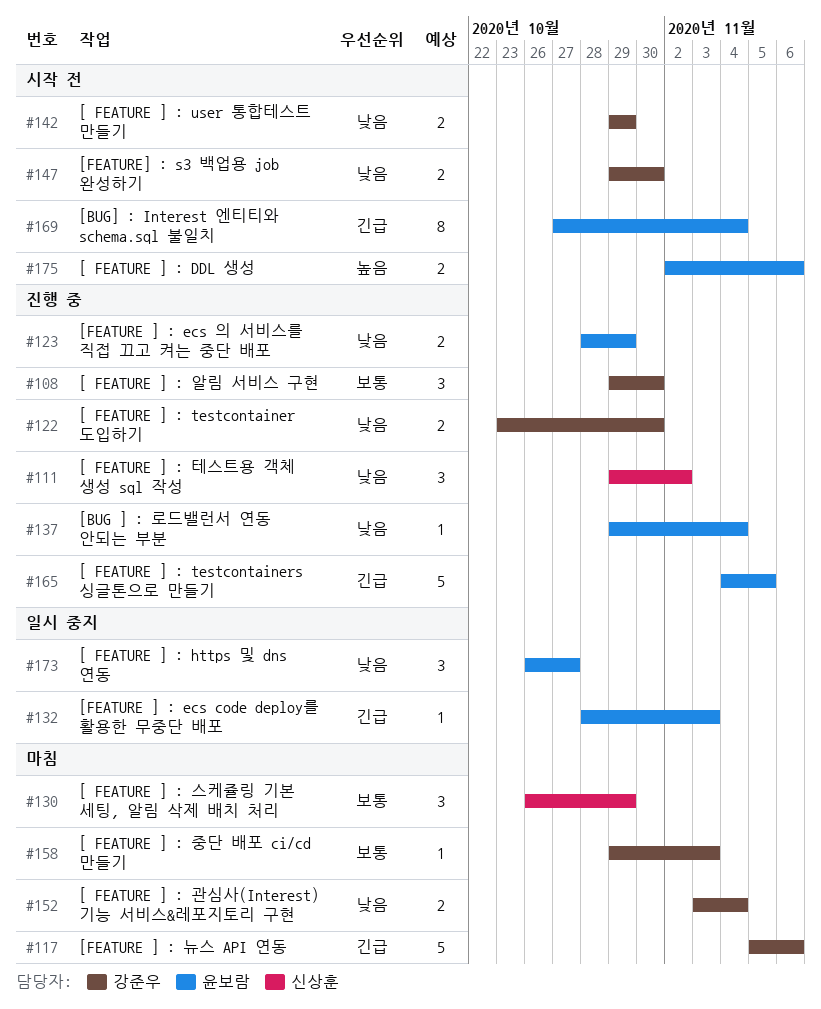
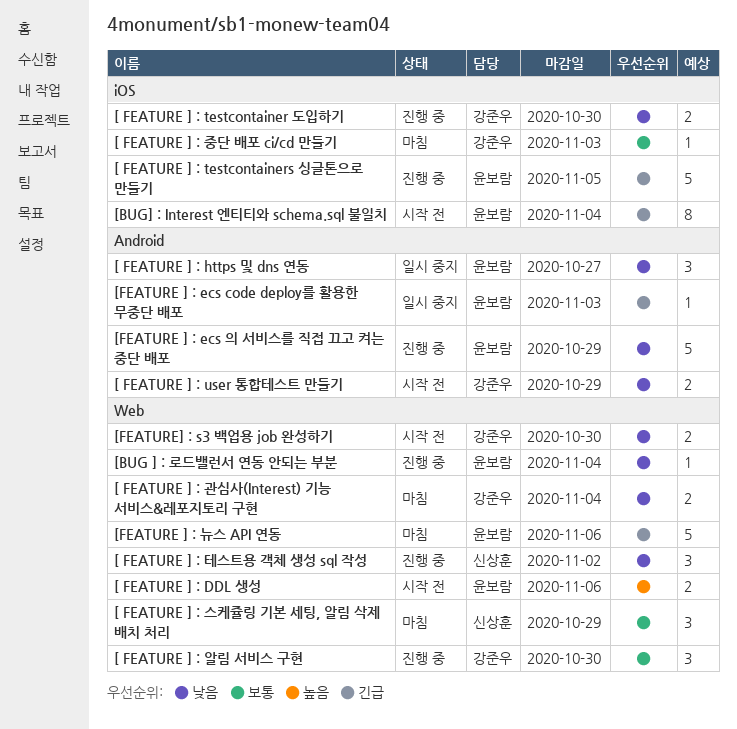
[FEATURE ] : ecs 의 서비스를 직접 끄고 켜는 중단 배포, estimate: 2 -> 5
[FEATURE ] : 뉴스 API 연동, owner: 강준우 -> 윤보람

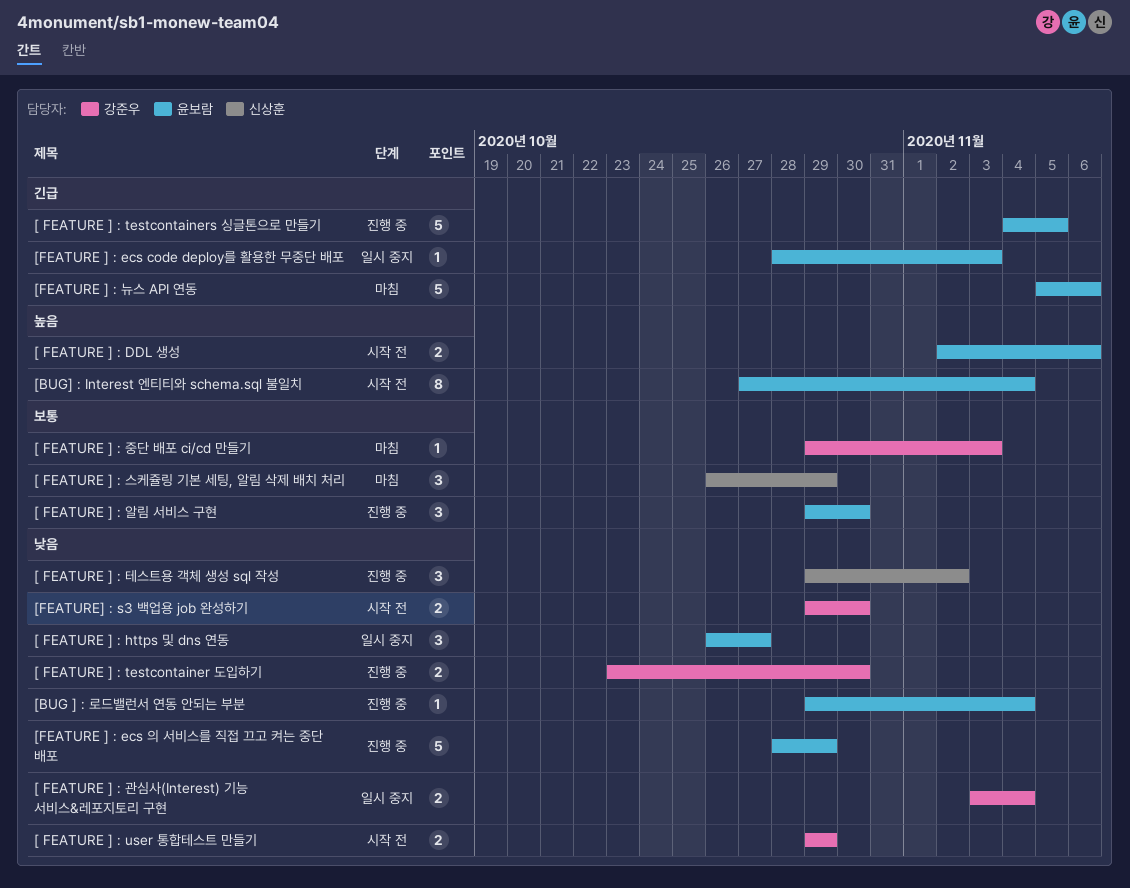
[ FEATURE ] : 관심사(Interest) 기능 서비스&레포지토리 구현, status: 마침 -> 일시 중지
[ FEATURE ] : 알림 서비스 구현, owner: 강준우 -> 윤보람
[BUG] : Interest 엔티티와 schema.sql 불일치, priority: 긴급 -> 높음

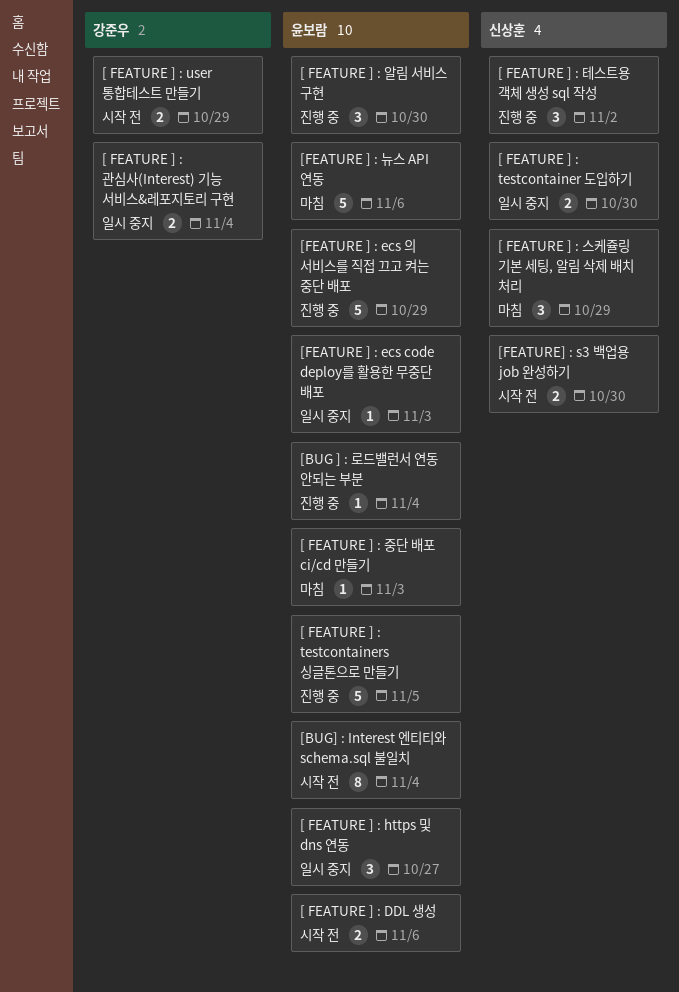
[ FEATURE ] : testcontainer 도입하기, status: 진행 중 -> 일시 중지
[ FEATURE ] : testcontainer 도입하기, owner: 강준우 -> 신상훈
[ FEATURE ] : 중단 배포 ci/cd 만들기, owner: 강준우 -> 윤보람
[FEATURE] : s3 백업용 job 완성하기, owner: 강준우 -> 신상훈

